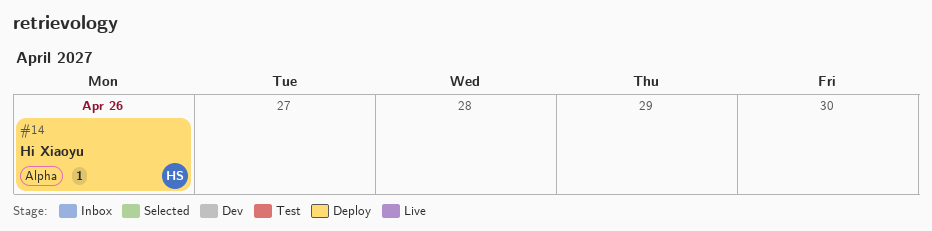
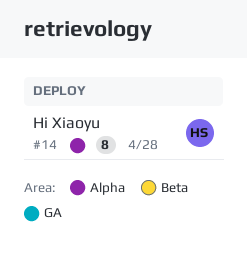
#14, estimate: 1 -> 8
#14, due: Apr 26 -> Apr 28

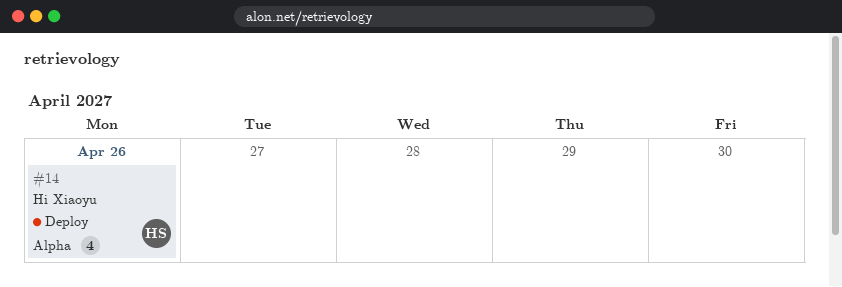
#14, estimate: 8 -> 4
#14, due: Apr 28 -> Apr 26

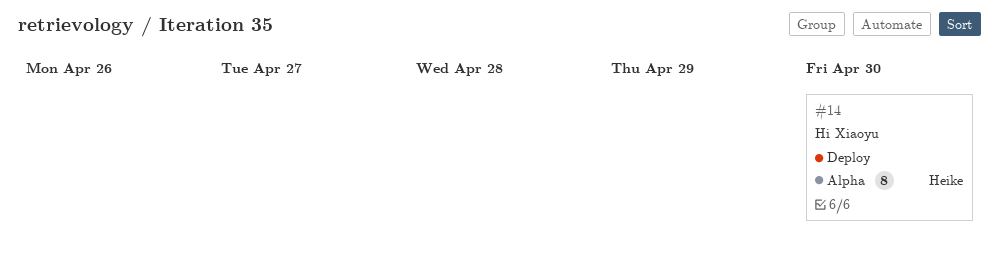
#14, estimate: 4 -> 8
#14, due: Apr 26 -> Apr 30

